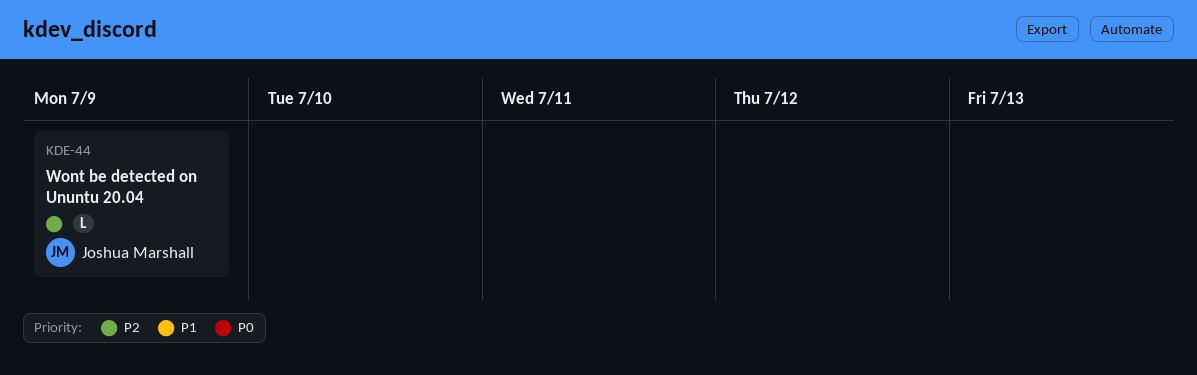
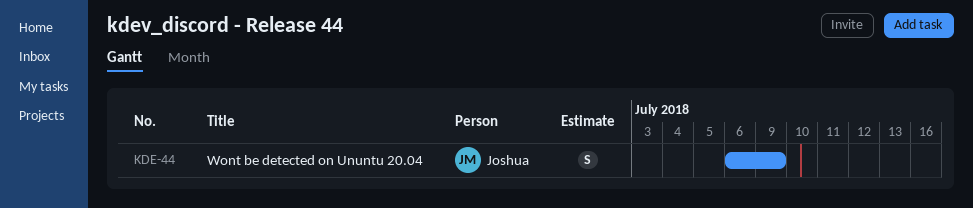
KDE-44, estimate: L -> S

